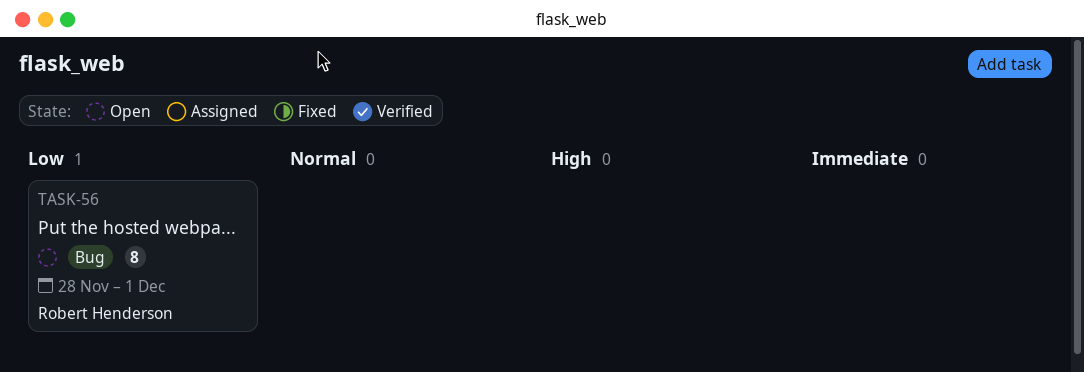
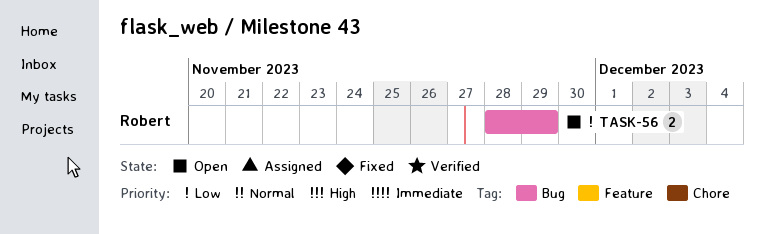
TASK-56, estimate: 8 -> 2
TASK-56, due: Dec 1 -> Nov 29

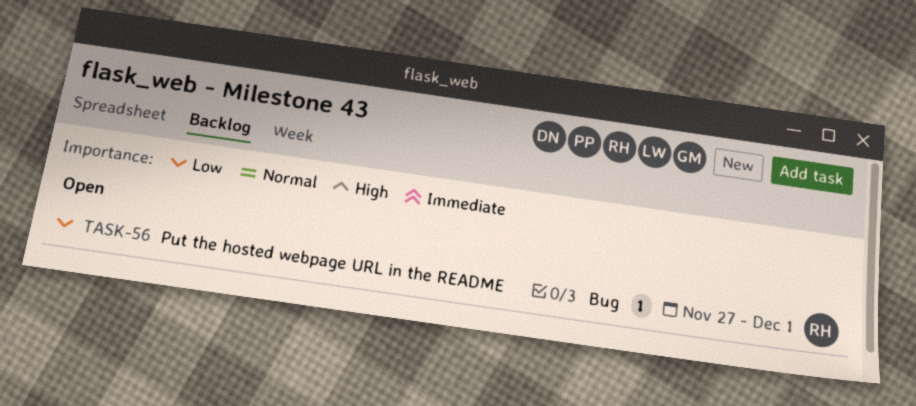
TASK-56, estimate: 2 -> 1
TASK-56, start: Nov 28 -> Nov 27
TASK-56, due: Nov 29 -> Dec 1

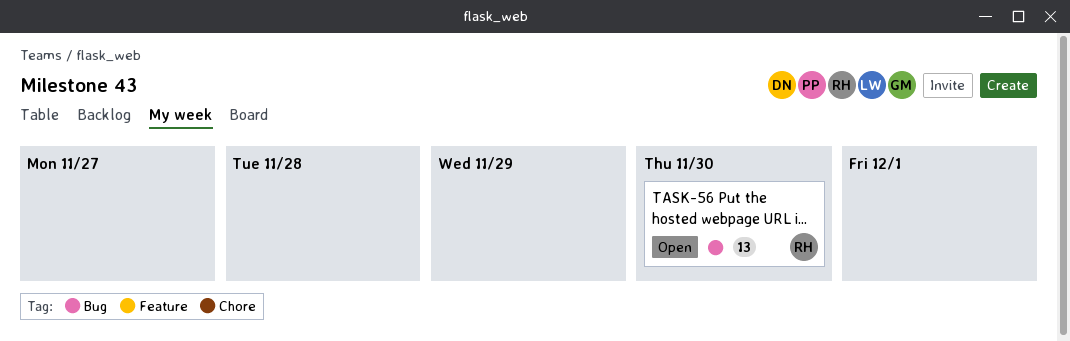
TASK-56, estimate: 1 -> 13
TASK-56, due: Dec 1 -> Nov 30

